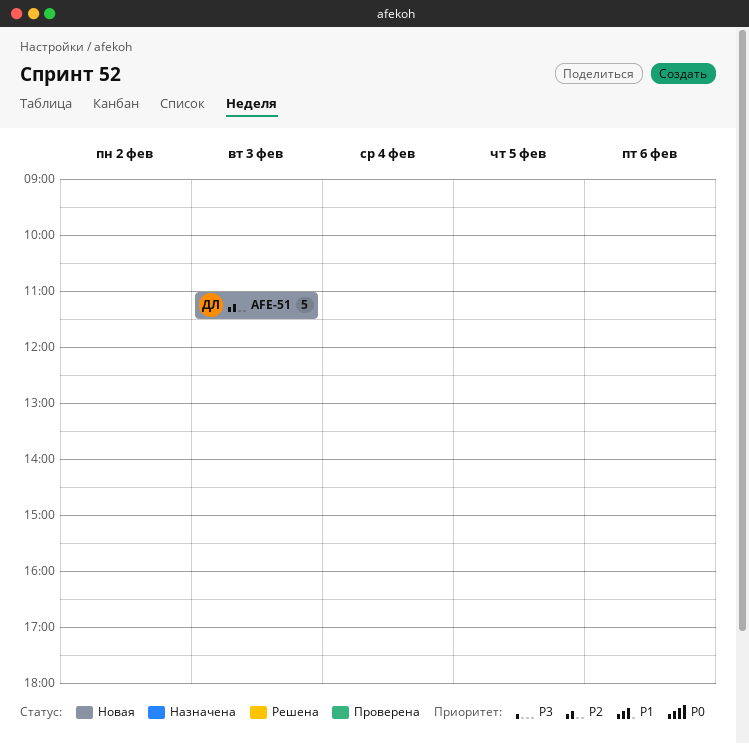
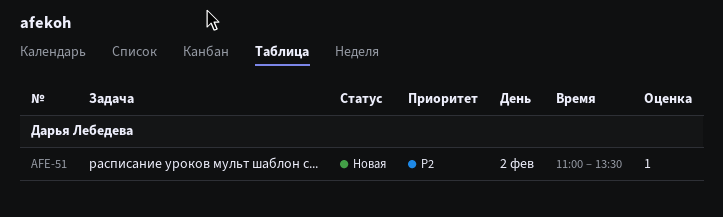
AFE-51, estimate: 5 -> 1
AFE-51, day: Feb 3 -> Feb 2
AFE-51, ends: 11:30 -> 13:30

